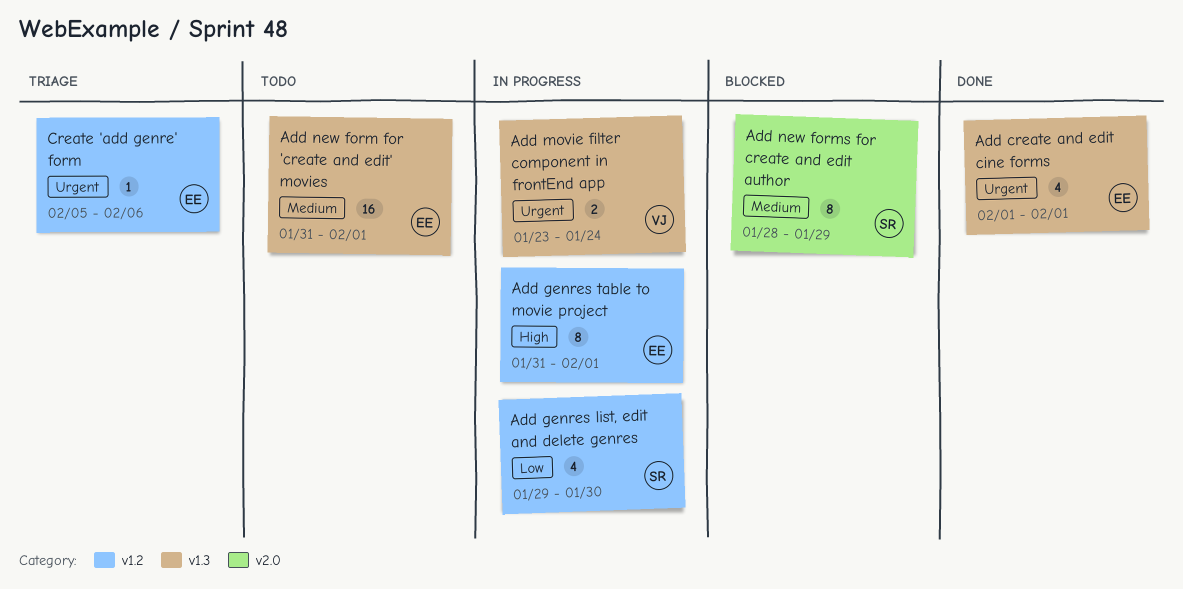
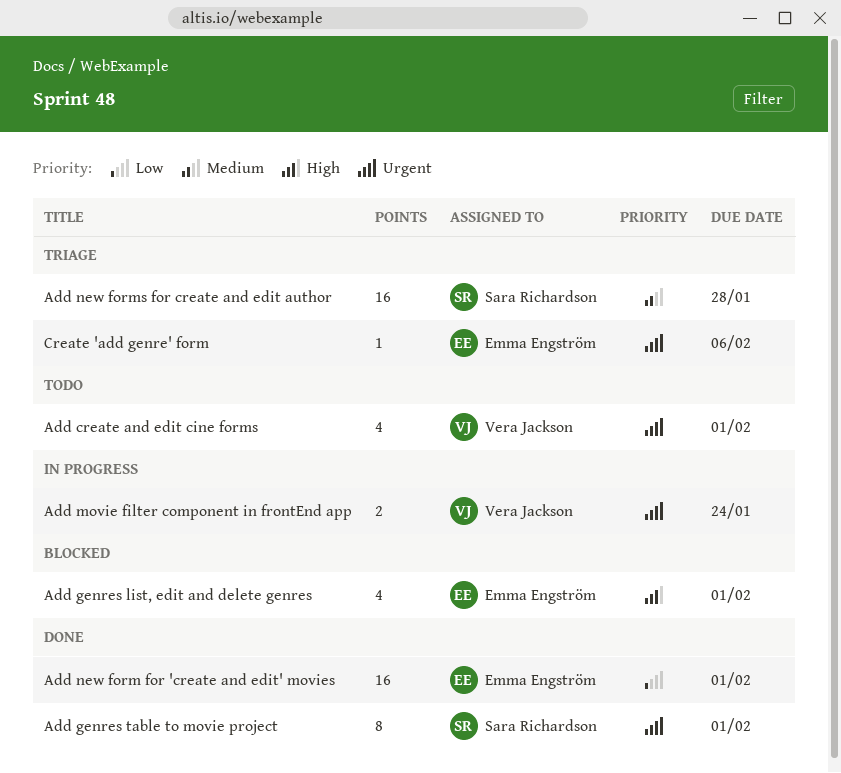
Add create and edit cine forms, status: Done -> Todo
Add create and edit cine forms, owner: Emma Engström -> Vera Jackson
Add genres list, edit and delete genres, status: In progress -> Blocked
Add genres list, edit and delete genres, owner: Sara Richardson -> Emma Engström
Add genres list, edit and delete genres, priority: Low -> High
Add genres list, edit and delete genres, due: Jan 30 -> Feb 1
Add genres table to movie project, status: In progress -> Done
Add genres table to movie project, owner: Emma Engström -> Sara Richardson
Add genres table to movie project, priority: High -> Urgent
Add new form for 'create and edit' movies, status: Todo -> Done
Add new form for 'create and edit' movies, priority: Medium -> Low
Add new forms for create and edit author, status: Blocked -> Triage
Add new forms for create and edit author, estimate: 8 -> 16
Add new forms for create and edit author, due: Jan 29 -> Jan 28

